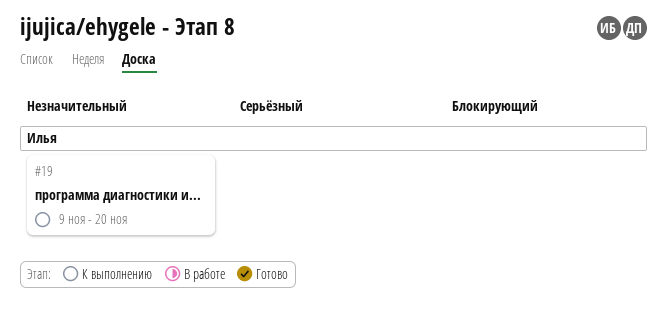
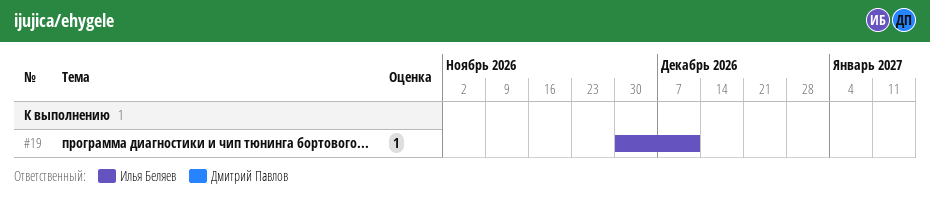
#19, start: Nov 9 -> Nov 30
#19, due: Nov 20 -> Dec 11

